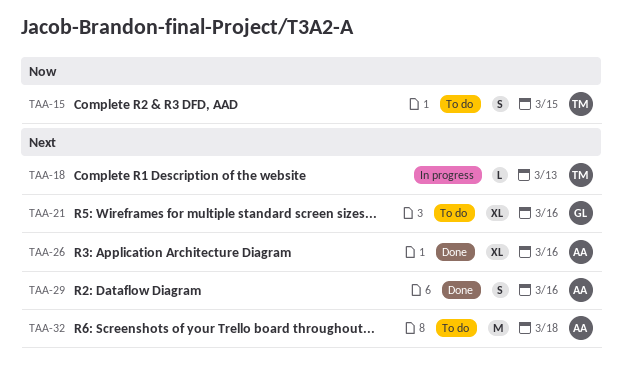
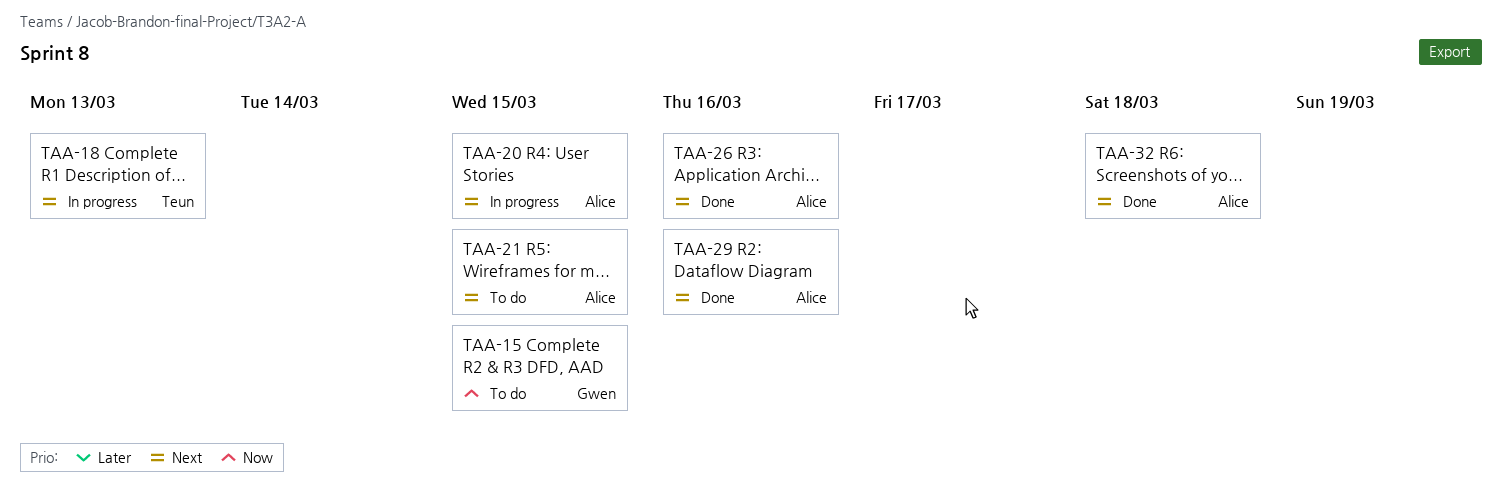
TAA-15, owner: Teun -> Gwen
TAA-20: none -> present
TAA-21, owner: Gwen -> Alice
TAA-21, due: Mar 16 -> Mar 15
TAA-32, status: To do -> Done

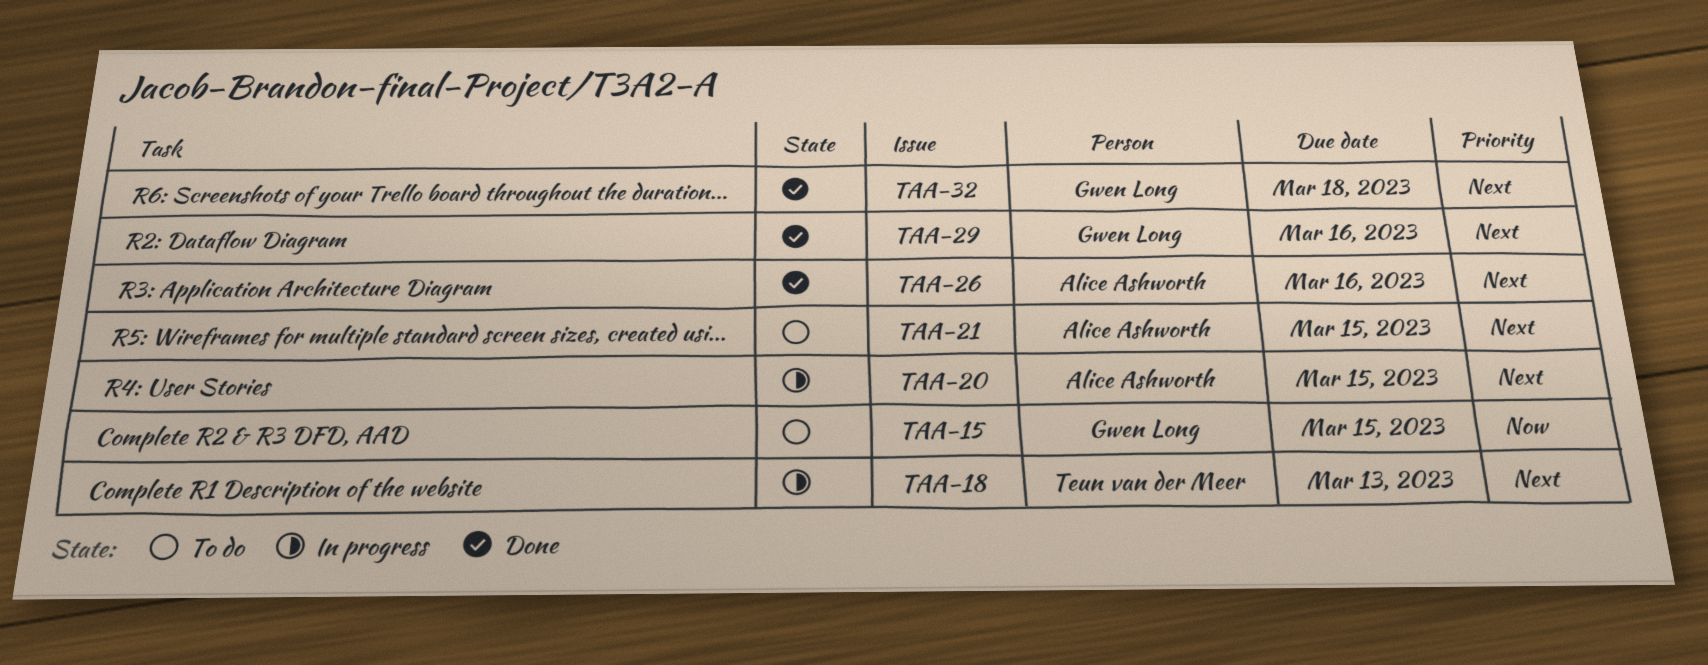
TAA-29, owner: Alice Ashworth -> Gwen Long
TAA-32, owner: Alice Ashworth -> Gwen Long

